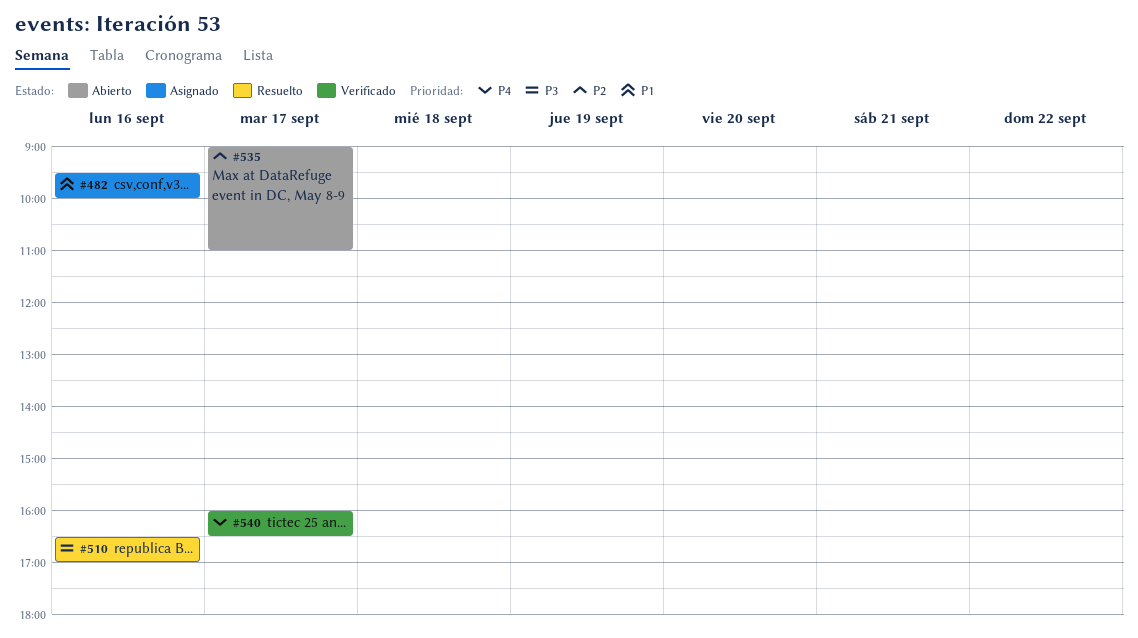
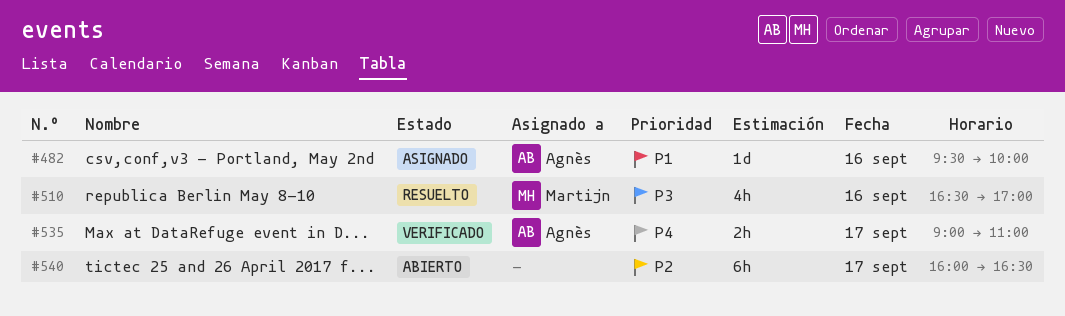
#535, status: Abierto -> Verificado
#535, priority: P2 -> P4
#540, status: Verificado -> Abierto
#540, priority: P4 -> P2

